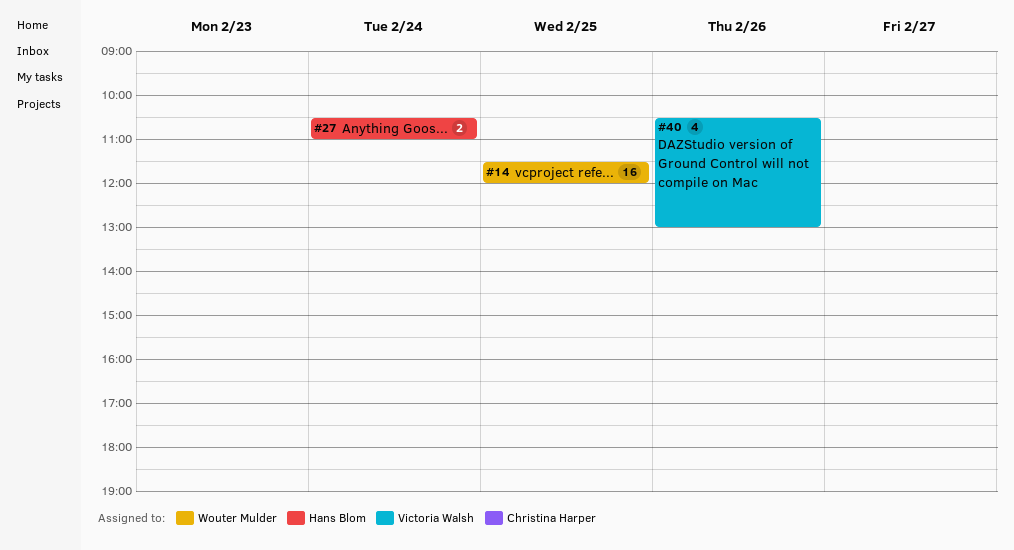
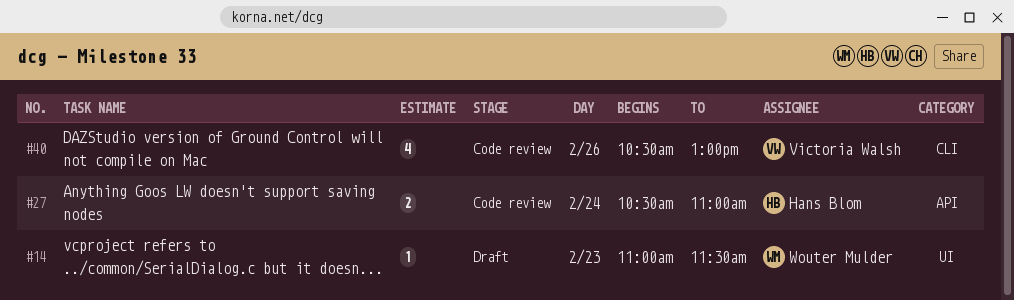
#14, estimate: 16 -> 1
#14, day: Feb 25 -> Feb 23
#14, begins: 11:30 -> 11:00
#14, ends: 12:00 -> 11:30

